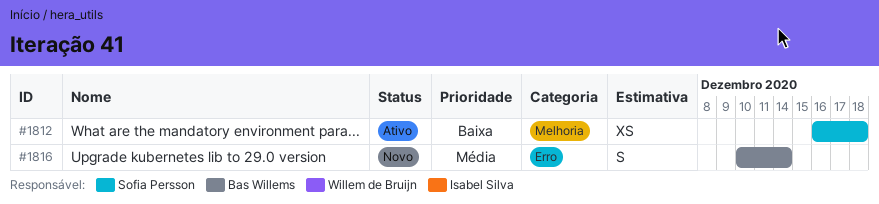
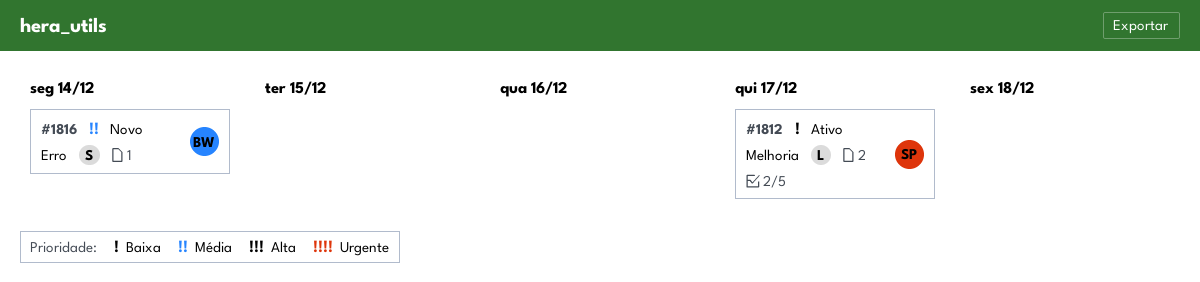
#1812, estimate: XS -> L
#1812, due: Dec 18 -> Dec 17

